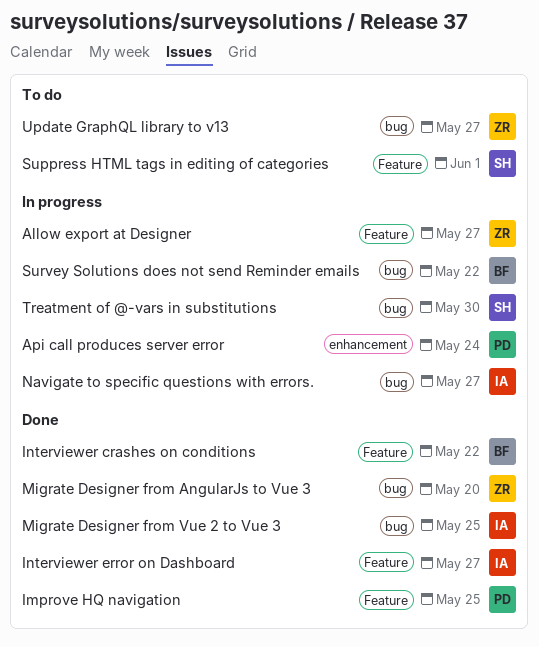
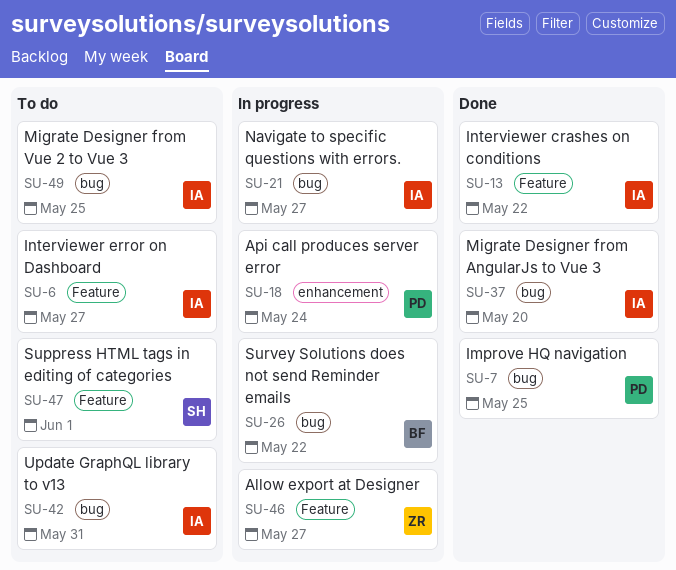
Improve HQ navigation, label: Feature -> bug
Interviewer crashes on conditions, owner: BF -> IA
Interviewer error on Dashboard, status: Done -> To do
Migrate Designer from AngularJs to Vue 3, owner: ZR -> IA
Migrate Designer from Vue 2 to Vue 3, status: Done -> To do
Treatment of @-vars in substitutions: present -> none
Update GraphQL library to v13, owner: ZR -> IA
Update GraphQL library to v13, due: May 27 -> May 31

